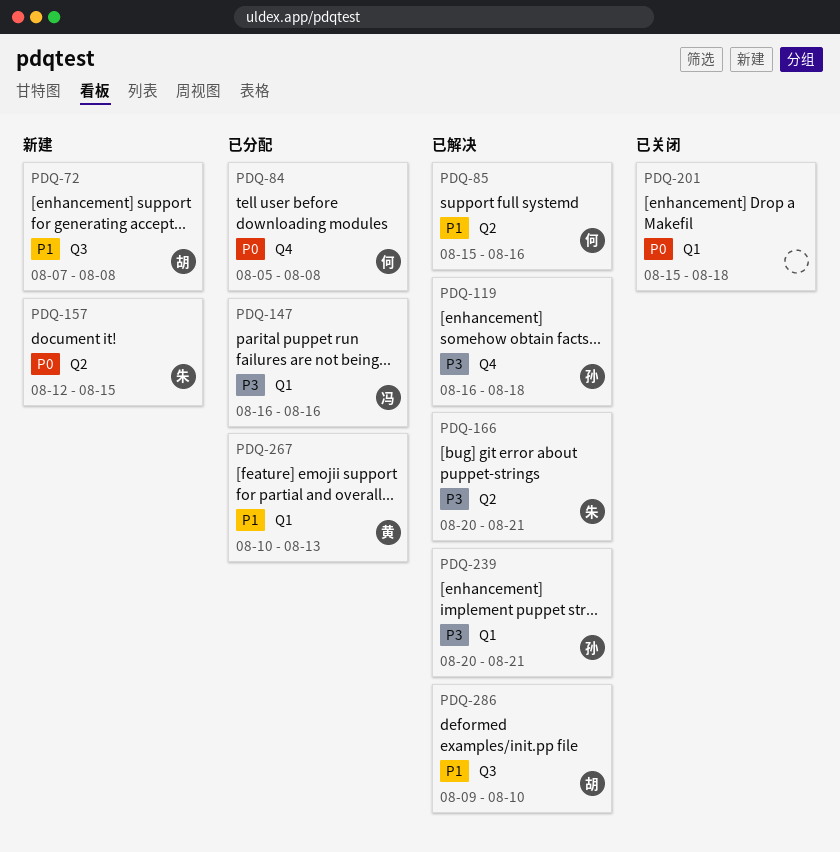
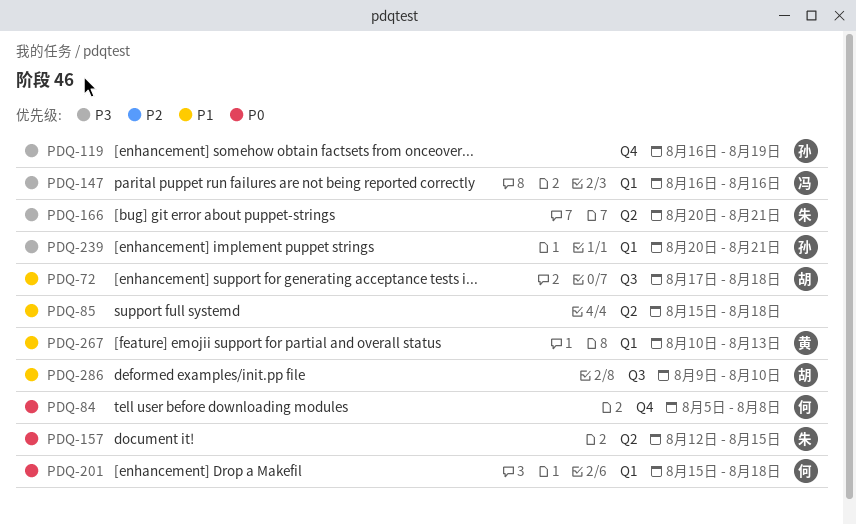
PDQ-72, start: Aug 7 -> Aug 17
PDQ-72, due: Aug 8 -> Aug 18
PDQ-85, owner: 何 -> none
PDQ-85, due: Aug 16 -> Aug 18
PDQ-119, due: Aug 18 -> Aug 19
PDQ-201, owner: none -> 何

